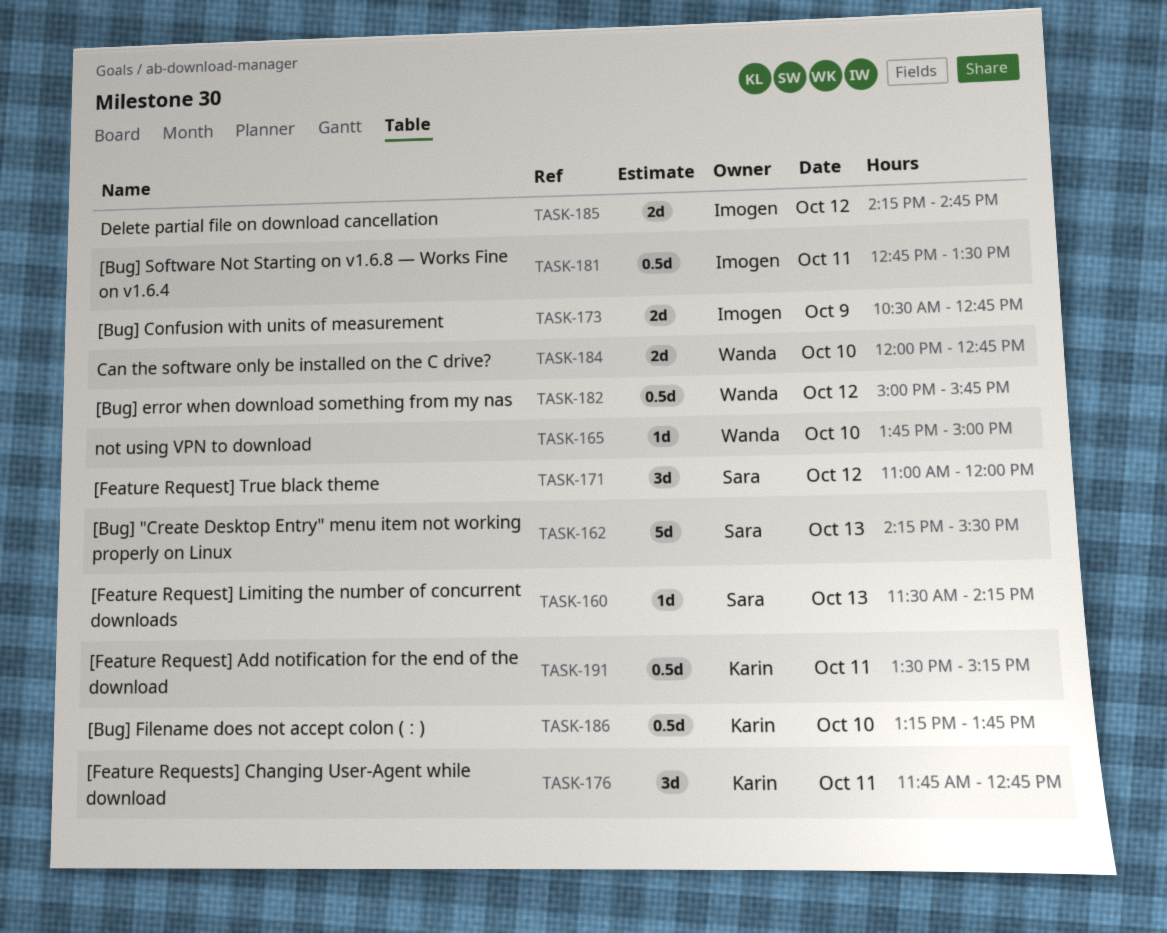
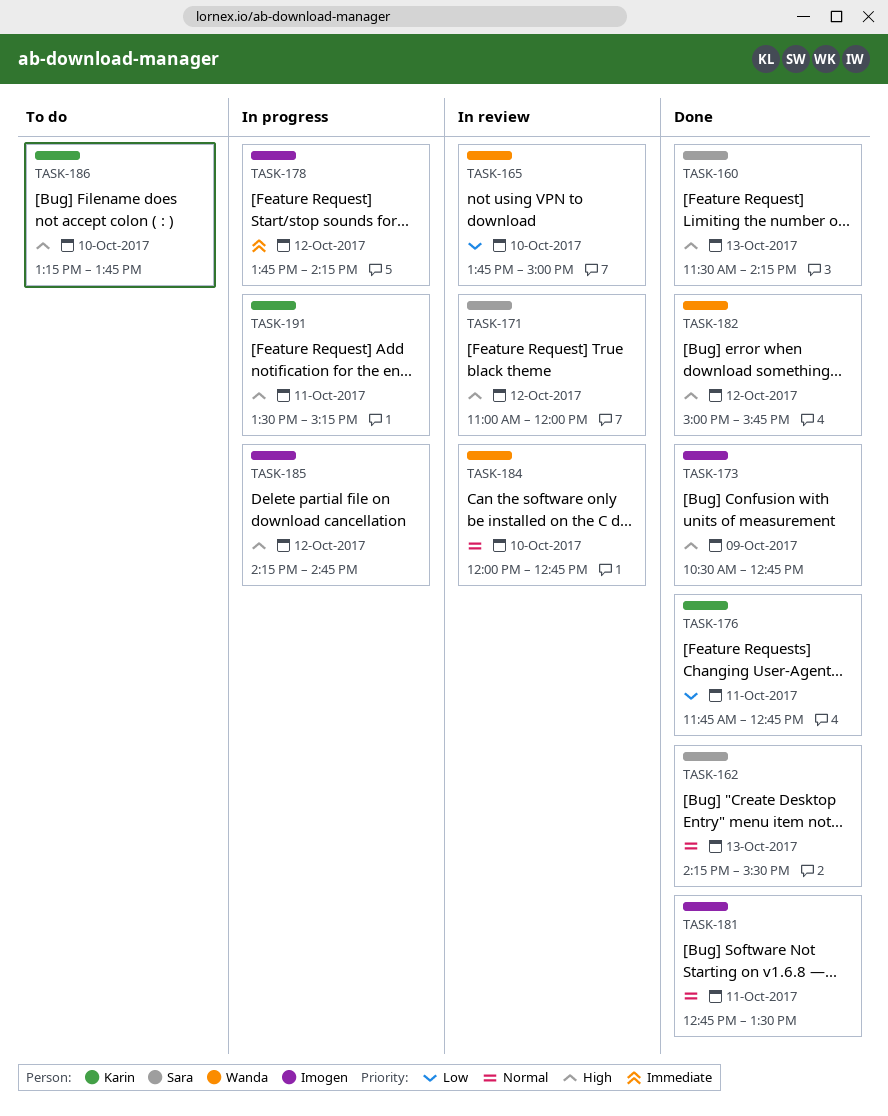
TASK-178: none -> present

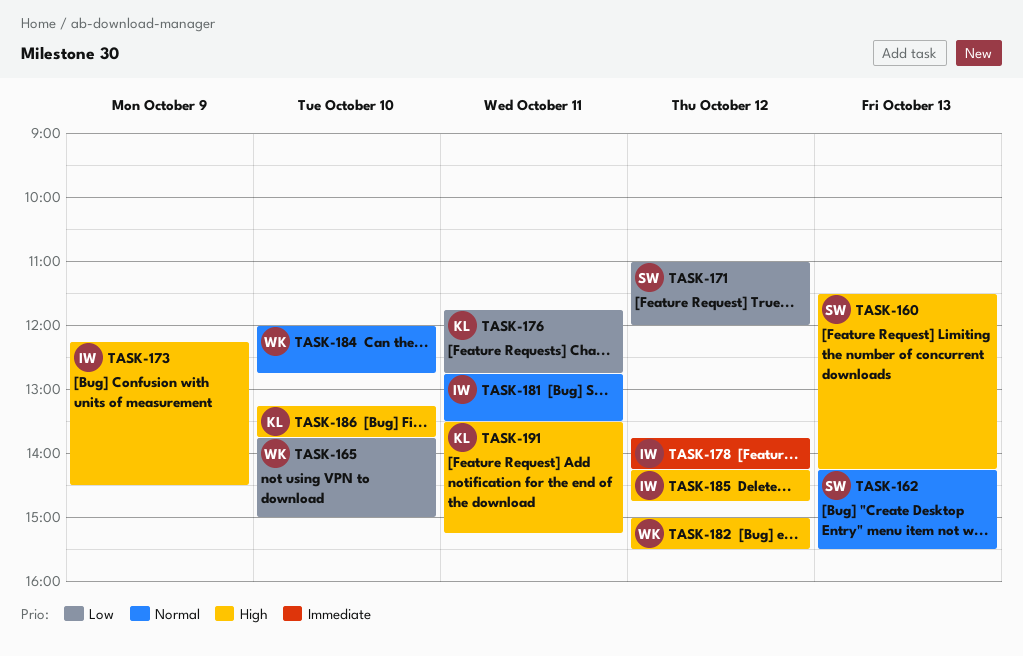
TASK-171, priority: High -> Low
TASK-173, begins: 10:30 -> 12:15
TASK-173, ends: 12:45 -> 14:30
TASK-182, ends: 15:45 -> 15:30

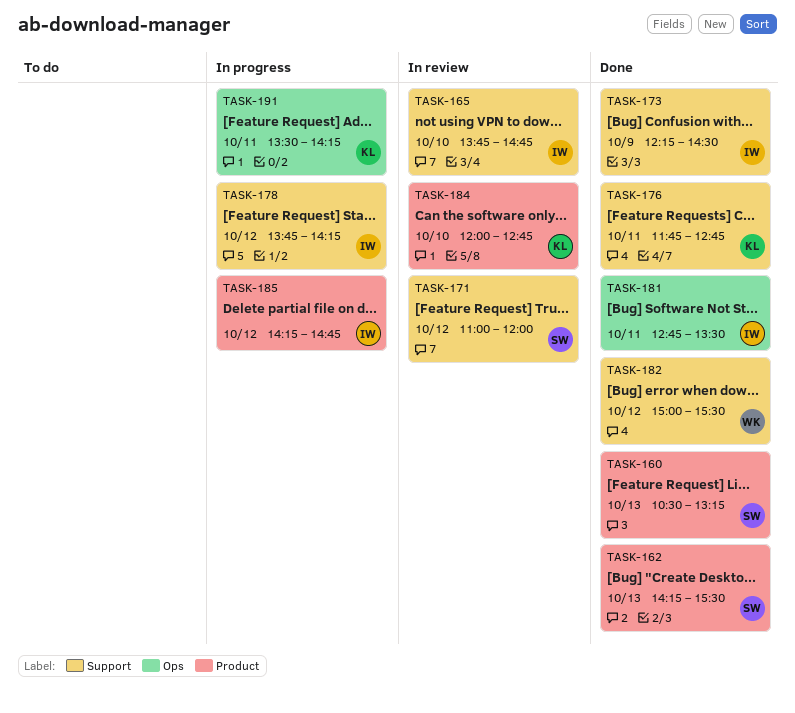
TASK-160, begins: 11:30 -> 10:30
TASK-160, ends: 14:15 -> 13:15
TASK-165, owner: WK -> IW
TASK-165, ends: 15:00 -> 14:45
TASK-184, owner: WK -> KL
TASK-186: present -> none
TASK-191, ends: 15:15 -> 14:15

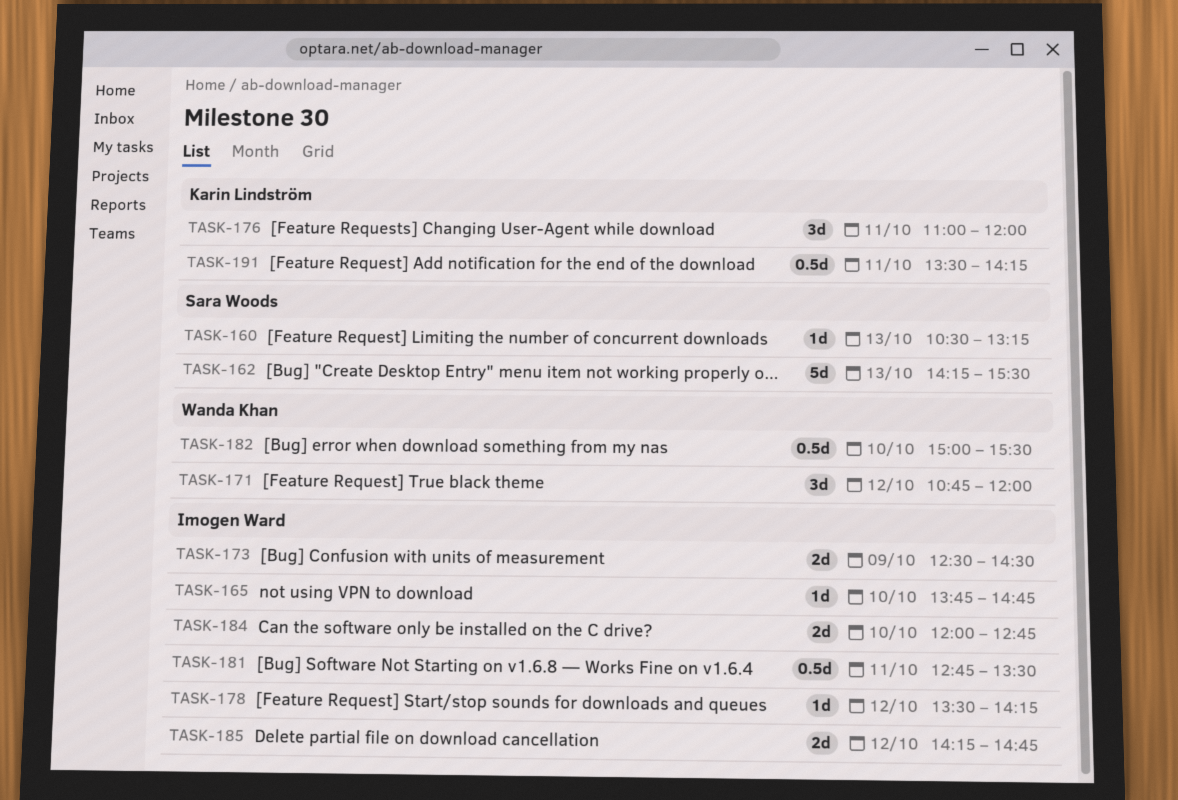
TASK-171, owner: Sara Woods -> Wanda Khan
TASK-171, begins: 11:00 -> 10:45
TASK-173, begins: 12:15 -> 12:30
TASK-176, begins: 11:45 -> 11:00
TASK-176, ends: 12:45 -> 12:00
TASK-178, begins: 13:45 -> 13:30
TASK-182, day: Oct 12 -> Oct 10
TASK-184, owner: Karin Lindström -> Imogen Ward

